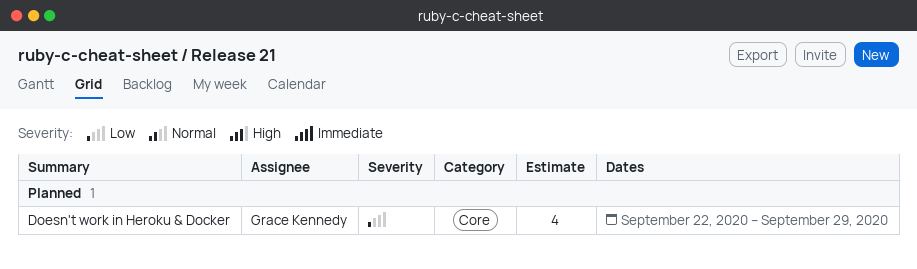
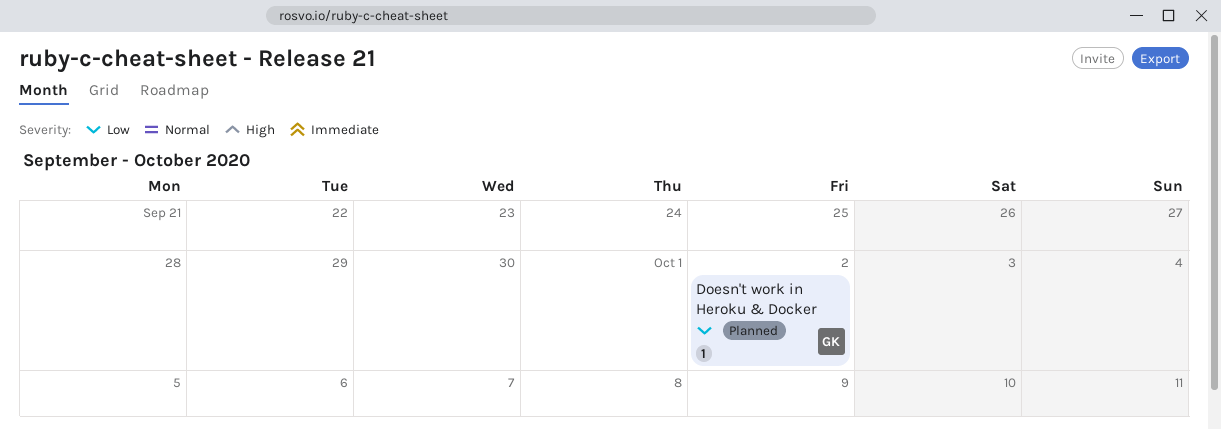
Doesn't work in Heroku & Docker, estimate: 4 -> 1
Doesn't work in Heroku & Docker, due: Sep 29 -> Oct 2

